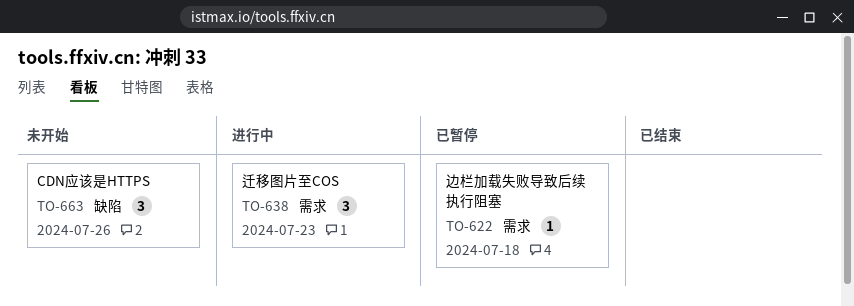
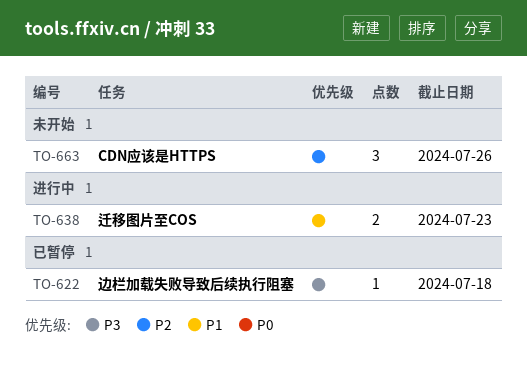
TO-638, estimate: 3 -> 2

